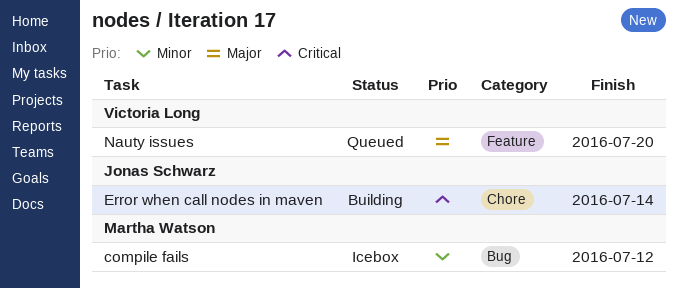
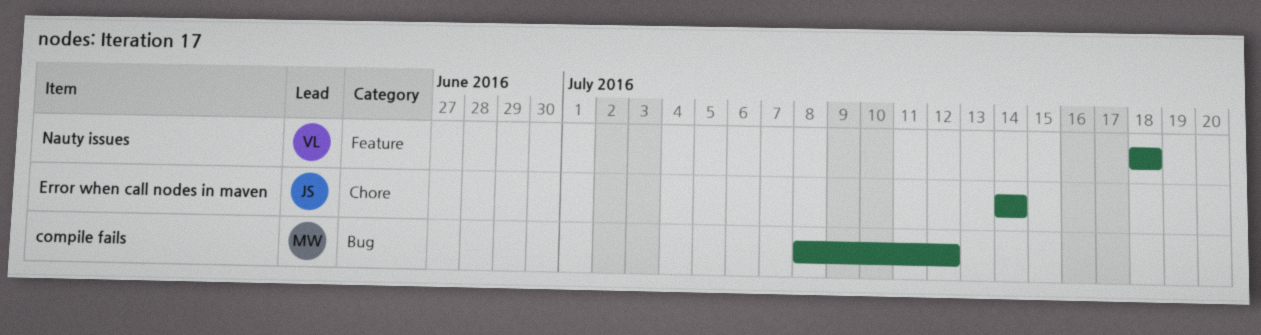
Nauty issues, due: Jul 20 -> Jul 18

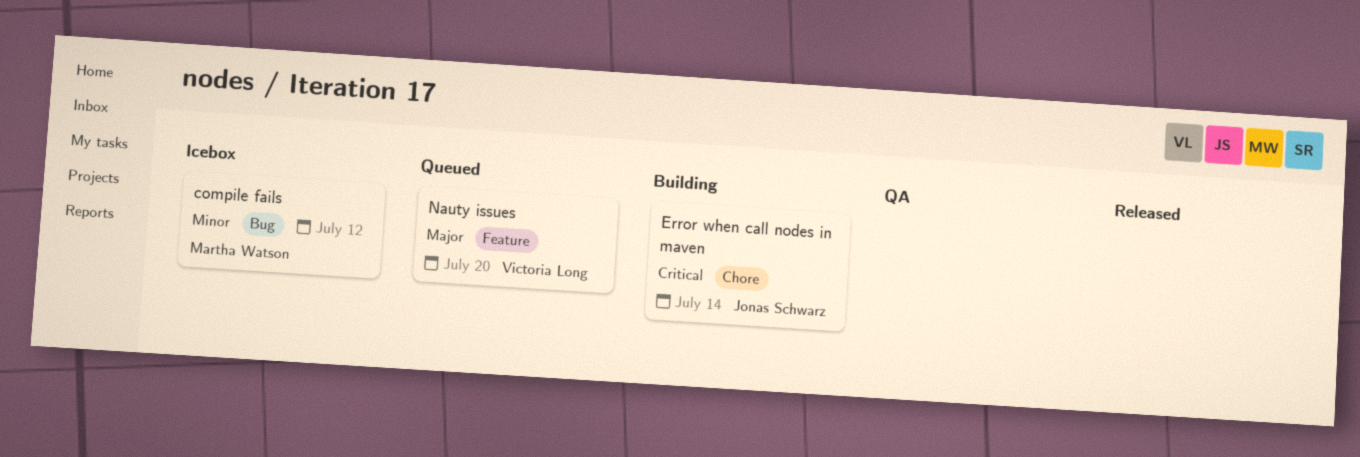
Nauty issues, due: Jul 18 -> Jul 20

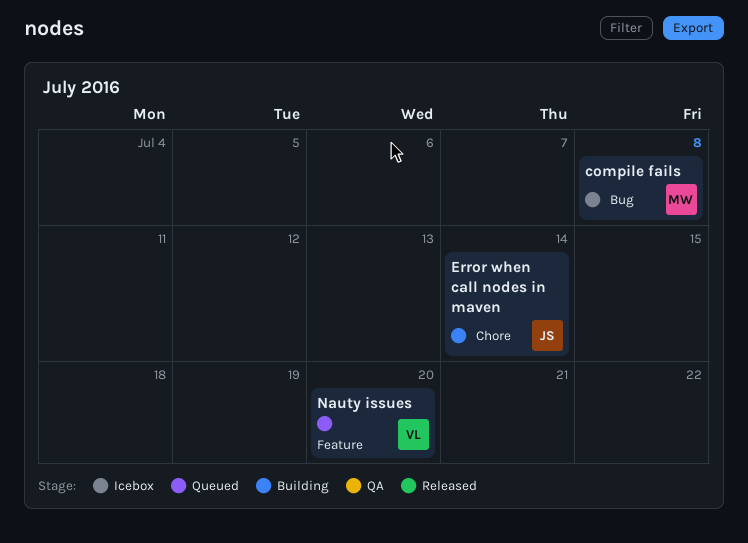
compile fails, due: Jul 12 -> Jul 8

